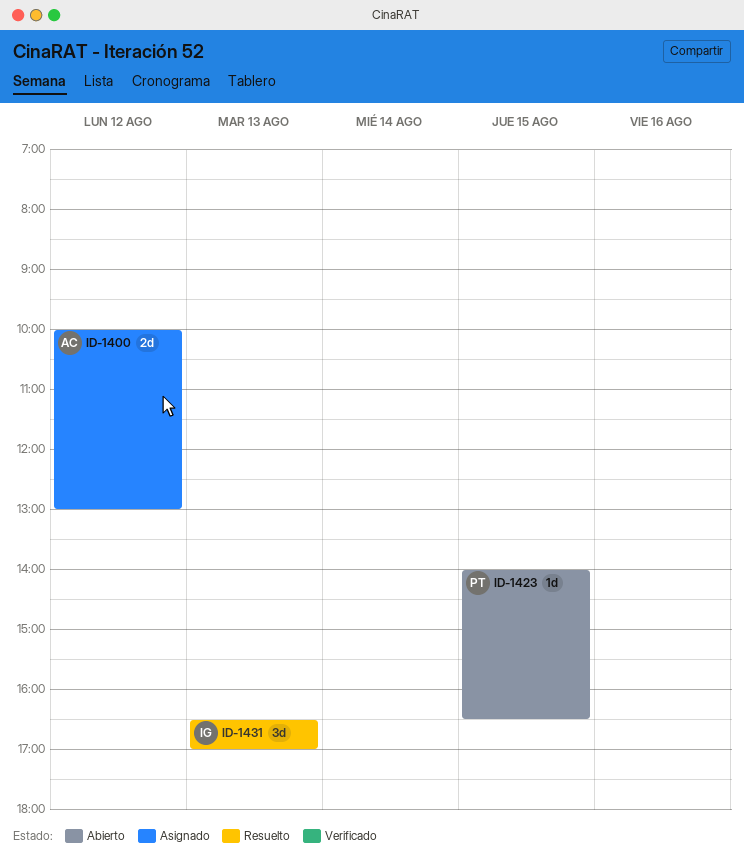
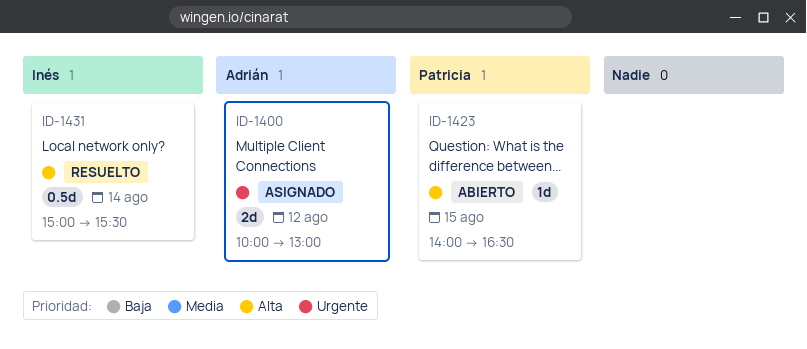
ID-1431, estimate: 3d -> 0.5d
ID-1431, day: Aug 13 -> Aug 14
ID-1431, begins: 16:30 -> 15:00
ID-1431, ends: 17:00 -> 15:30

